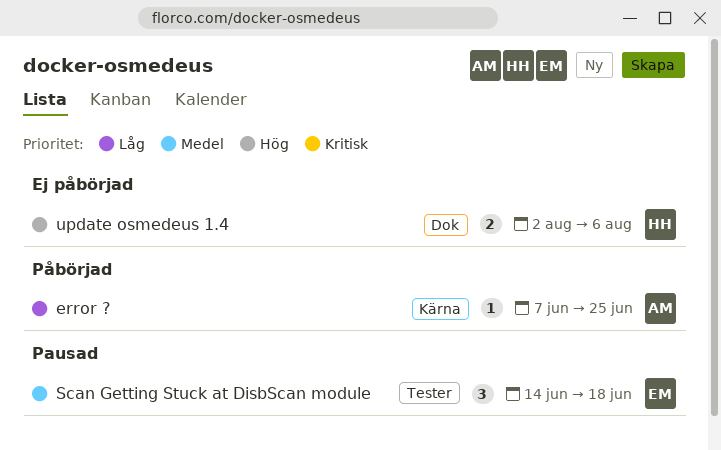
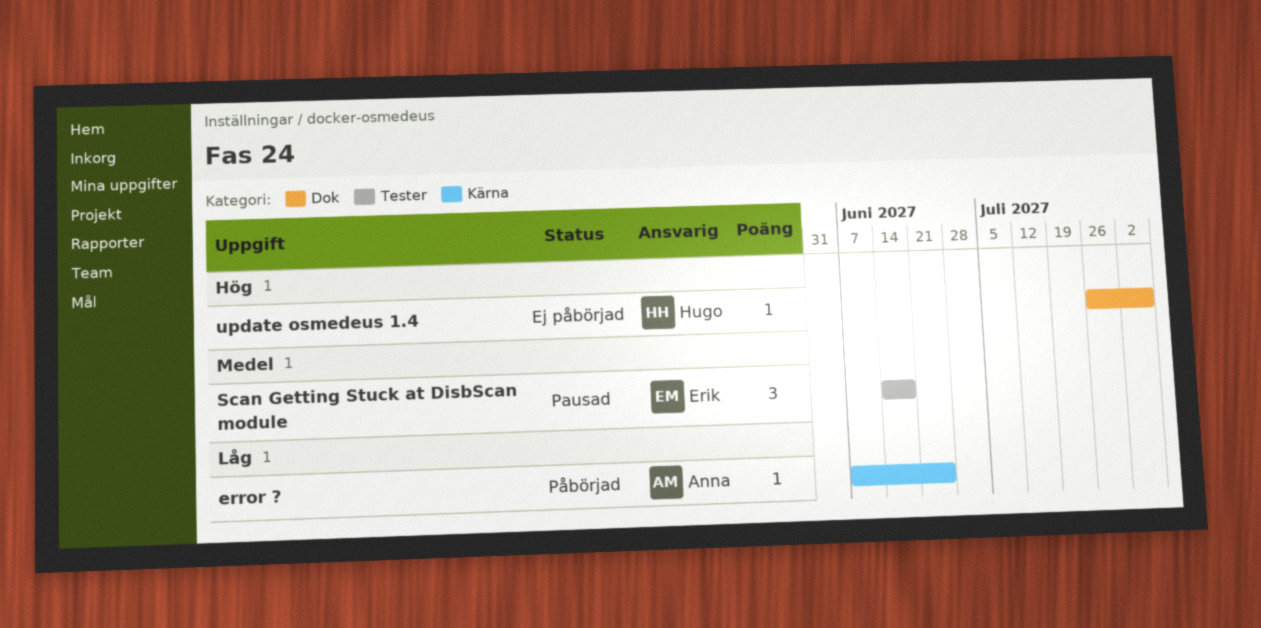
update osmedeus 1.4, estimate: 2 -> 1
update osmedeus 1.4, start: Aug 2 -> Jul 26

